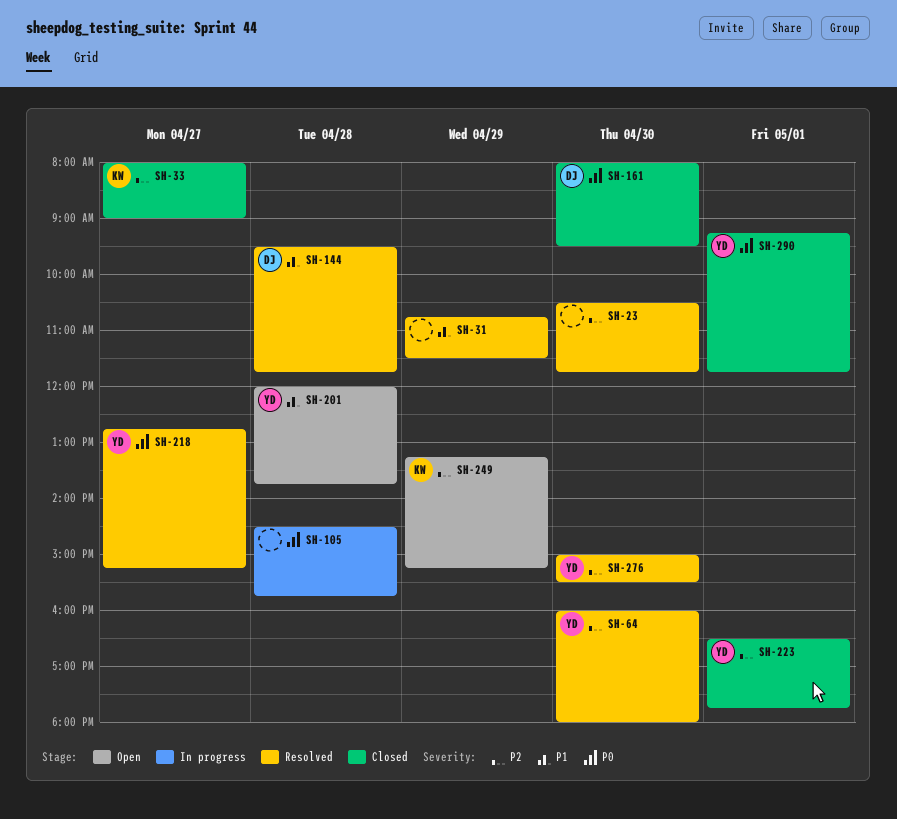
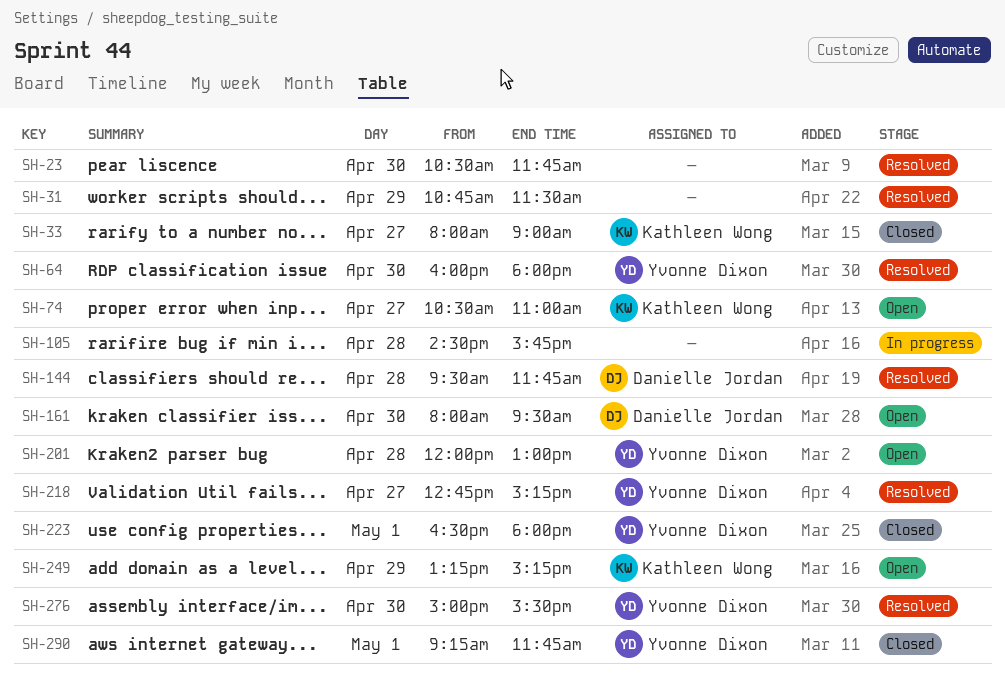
SH-74: none -> present
SH-161, status: Closed -> Open
SH-201, ends: 13:45 -> 13:00
SH-223, ends: 17:45 -> 18:00

